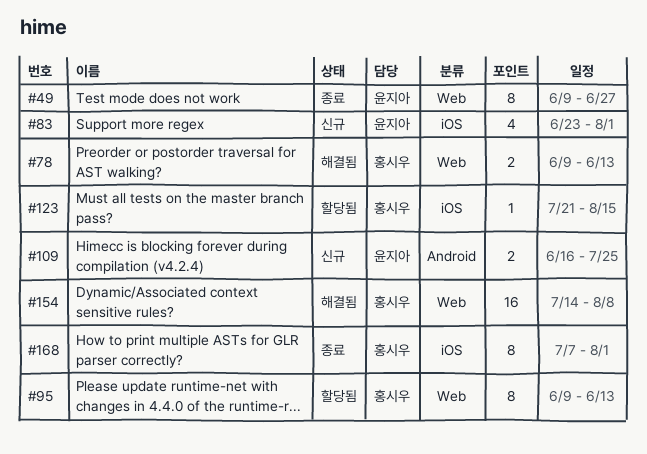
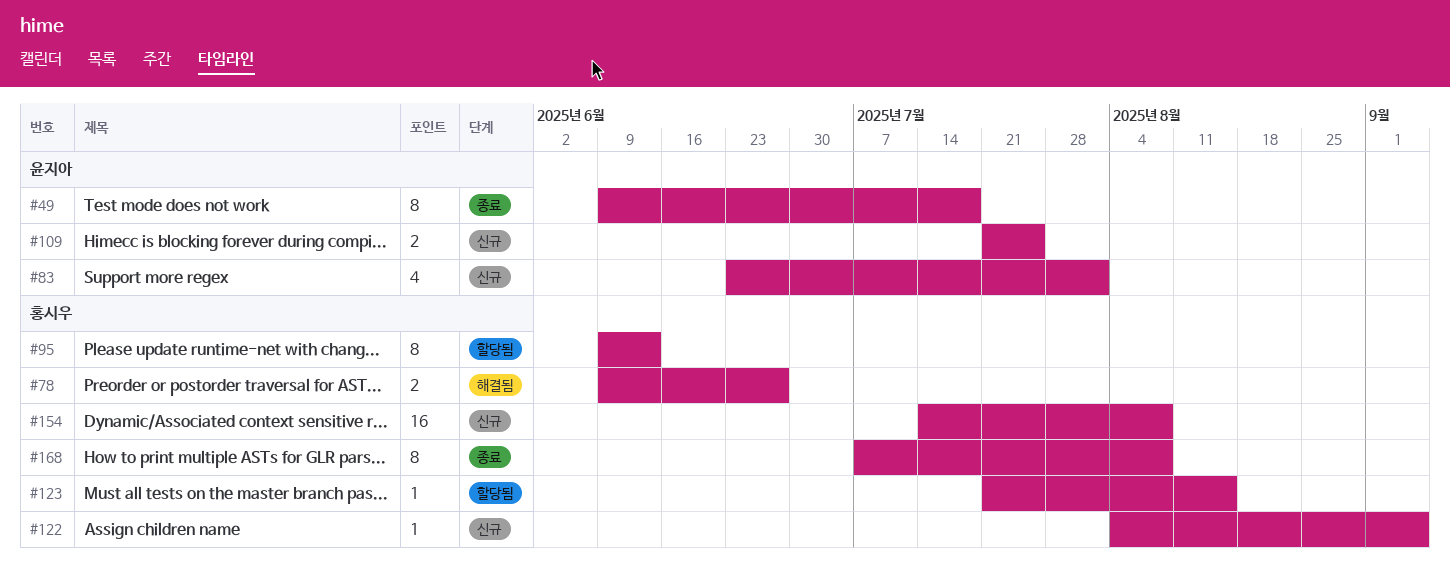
#49, due: Jun 27 -> Jul 18
#78, due: Jun 13 -> Jun 27
#109, start: Jun 16 -> Jul 21
#122: none -> present
#154, status: 해결됨 -> 신규
#168, due: Aug 1 -> Aug 8

